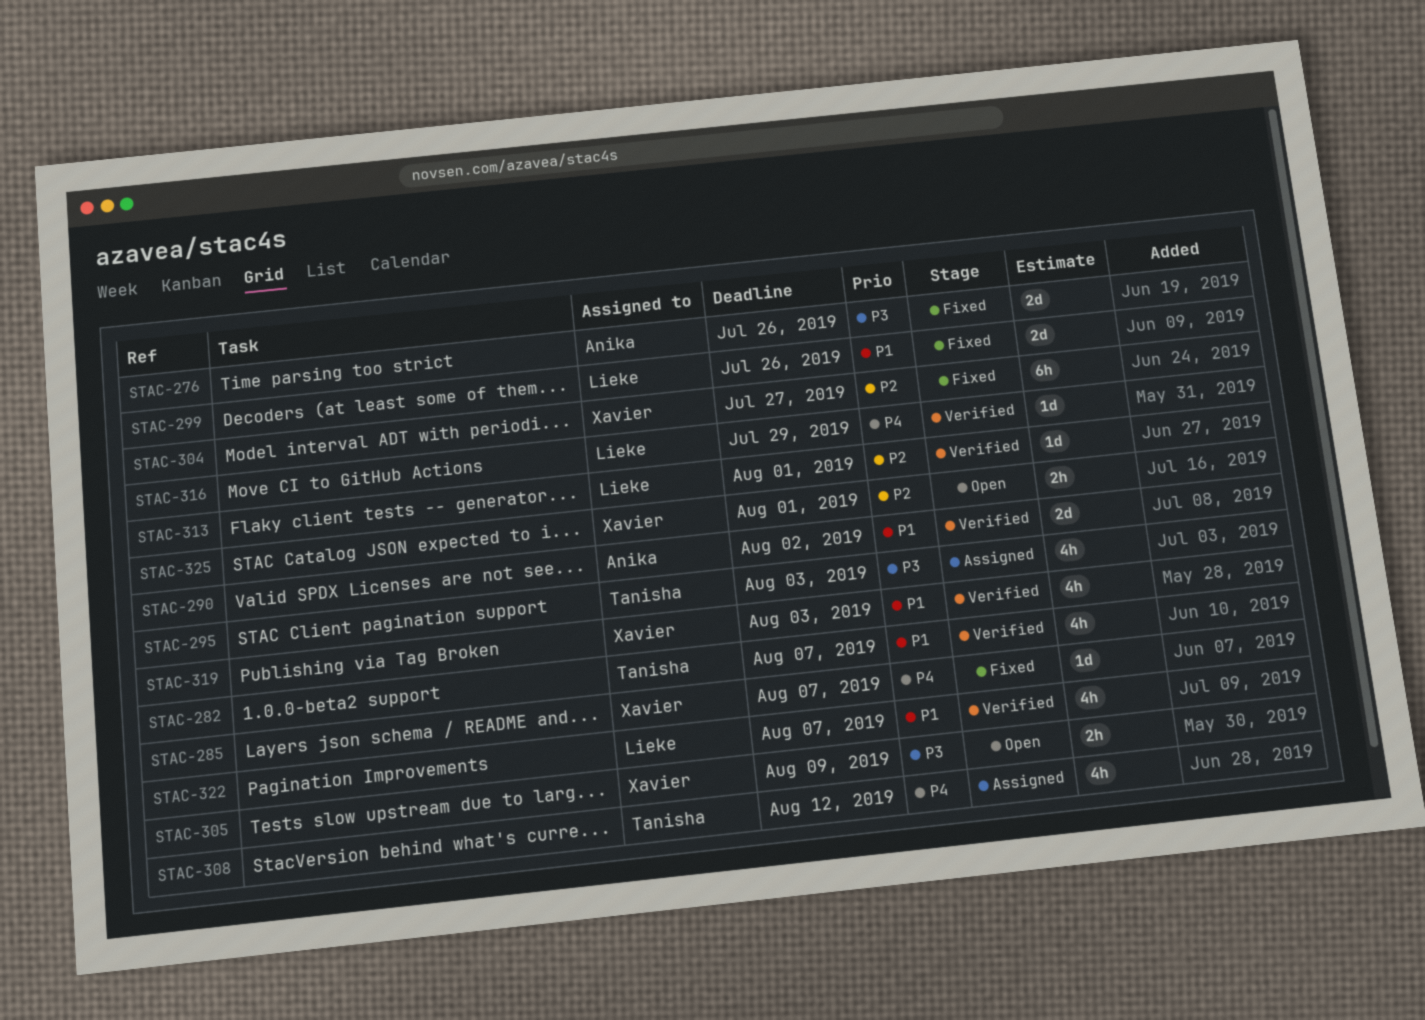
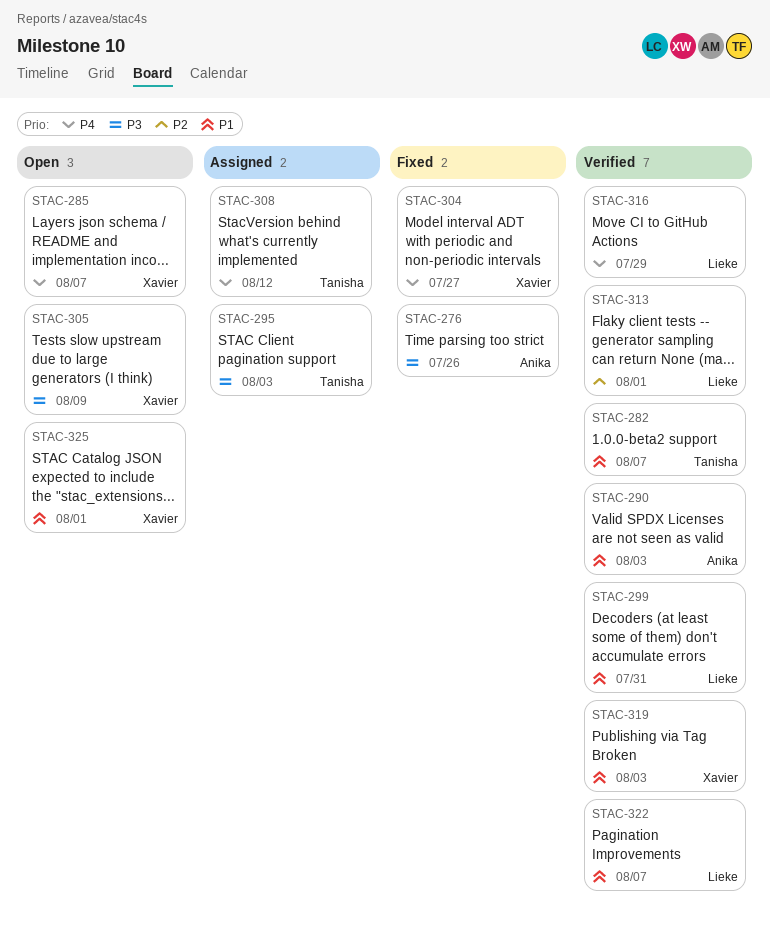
STAC-285, status: Fixed -> Open
STAC-290, due: Aug 2 -> Aug 3
STAC-299, status: Fixed -> Verified
STAC-299, due: Jul 26 -> Jul 31
STAC-304, priority: P2 -> P4
STAC-325, priority: P2 -> P1

